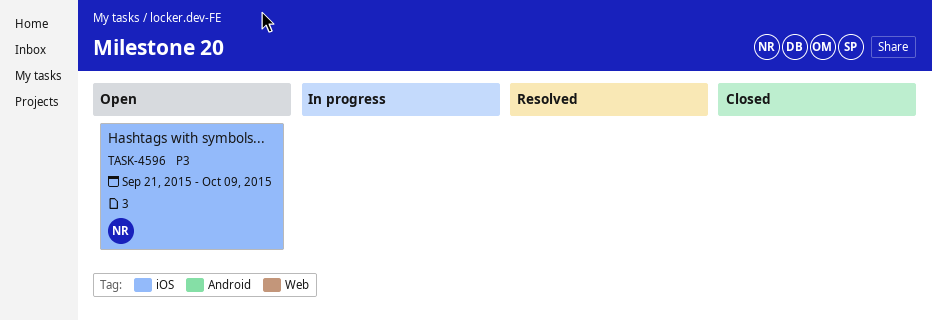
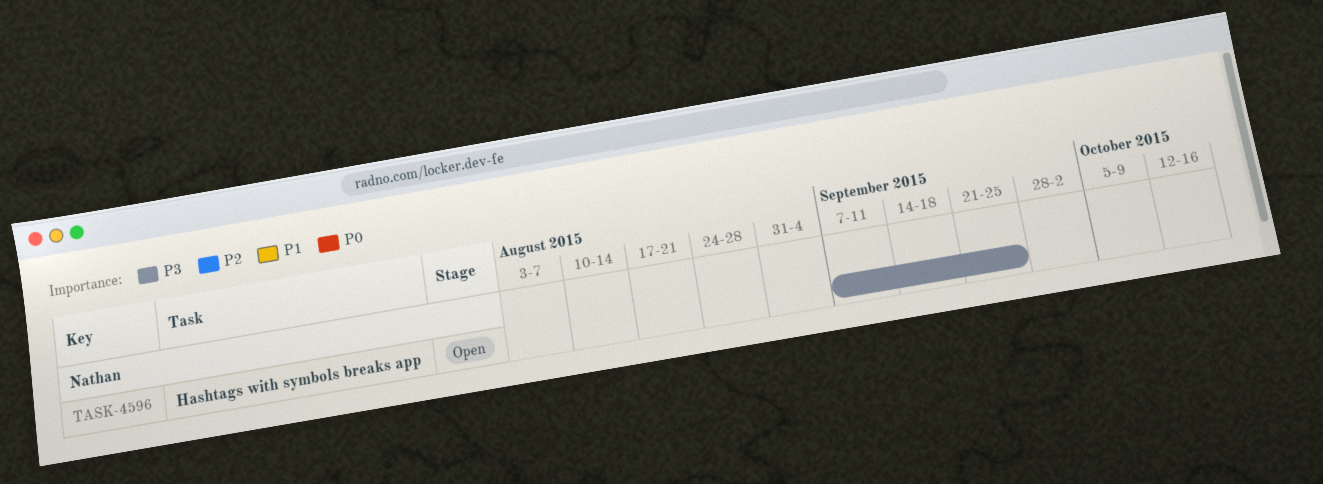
TASK-4596, start: Sep 21 -> Sep 7
TASK-4596, due: Oct 9 -> Sep 25

